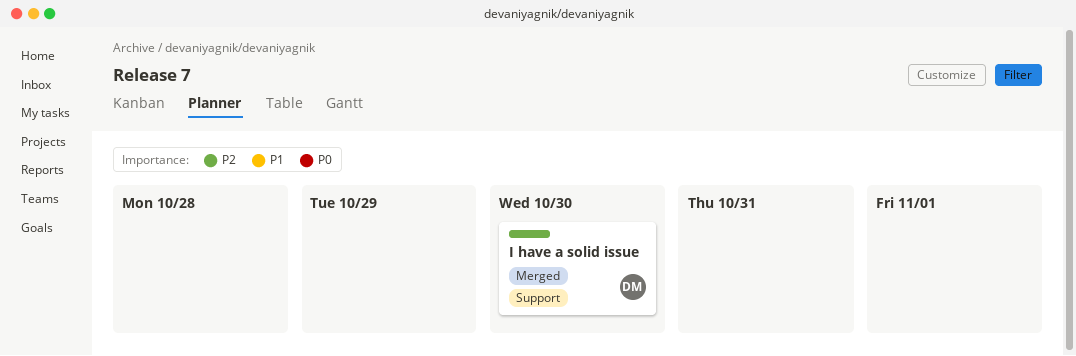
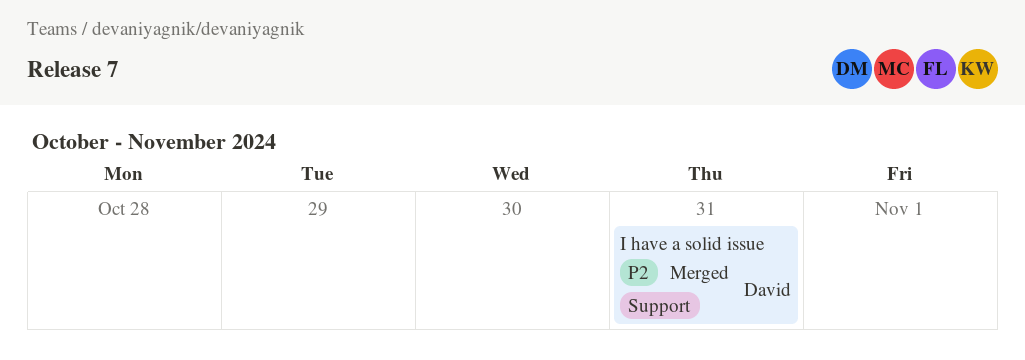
I have a solid issue, due: Oct 30 -> Oct 31

